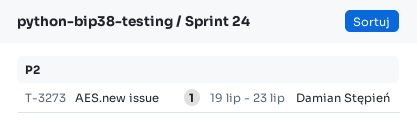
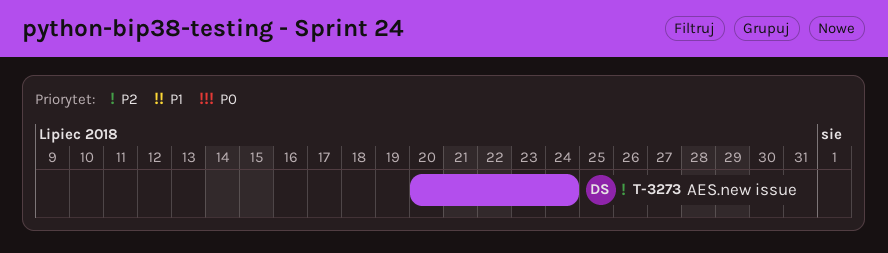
T-3273, start: Jul 19 -> Jul 20
T-3273, due: Jul 23 -> Jul 24

